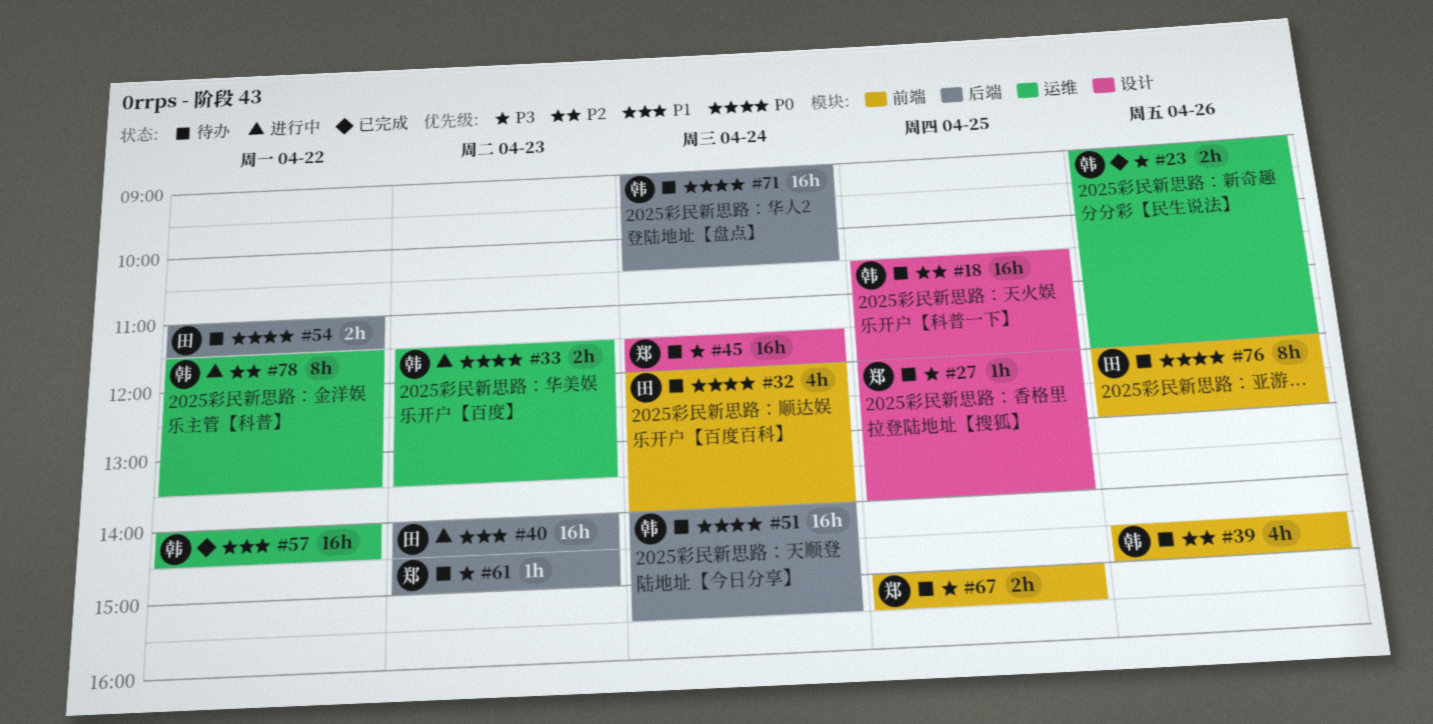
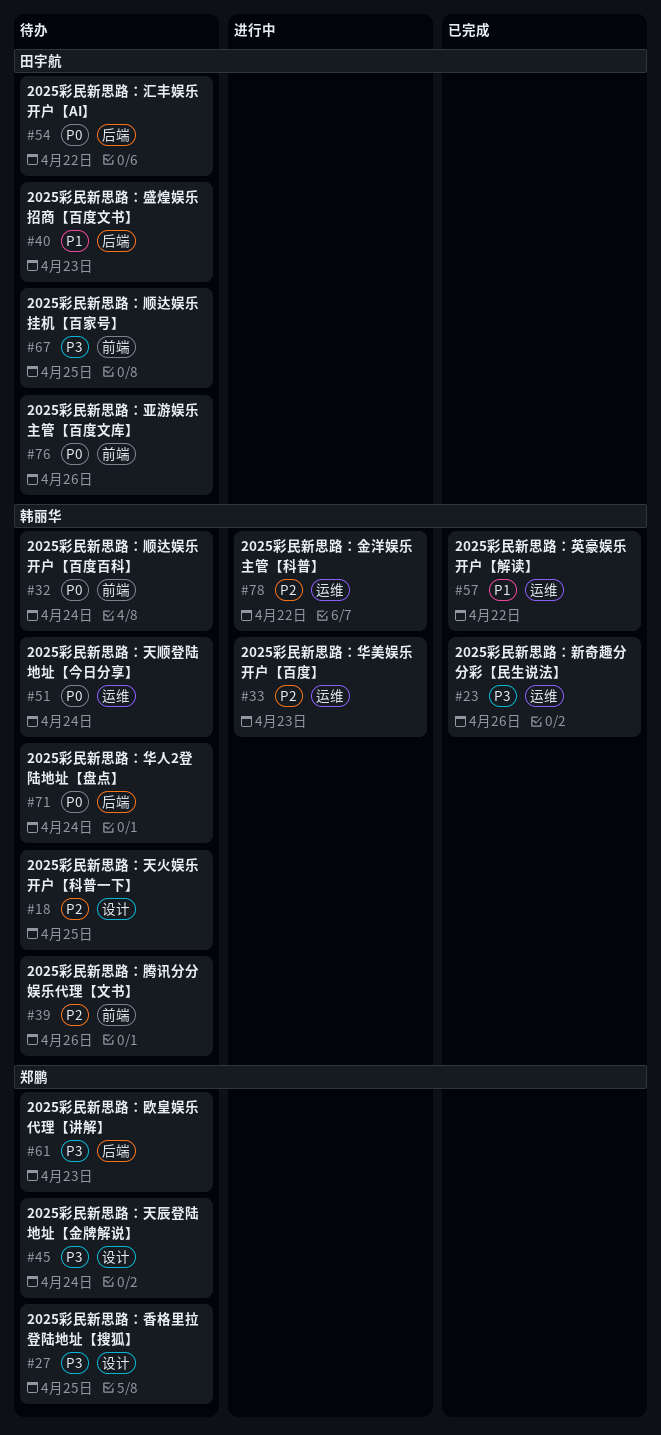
#32, owner: 田宇航 -> 韩丽华
#33, priority: P0 -> P2
#40, status: 进行中 -> 待办
#51, label: 后端 -> 运维
#67, owner: 郑鹏 -> 田宇航

